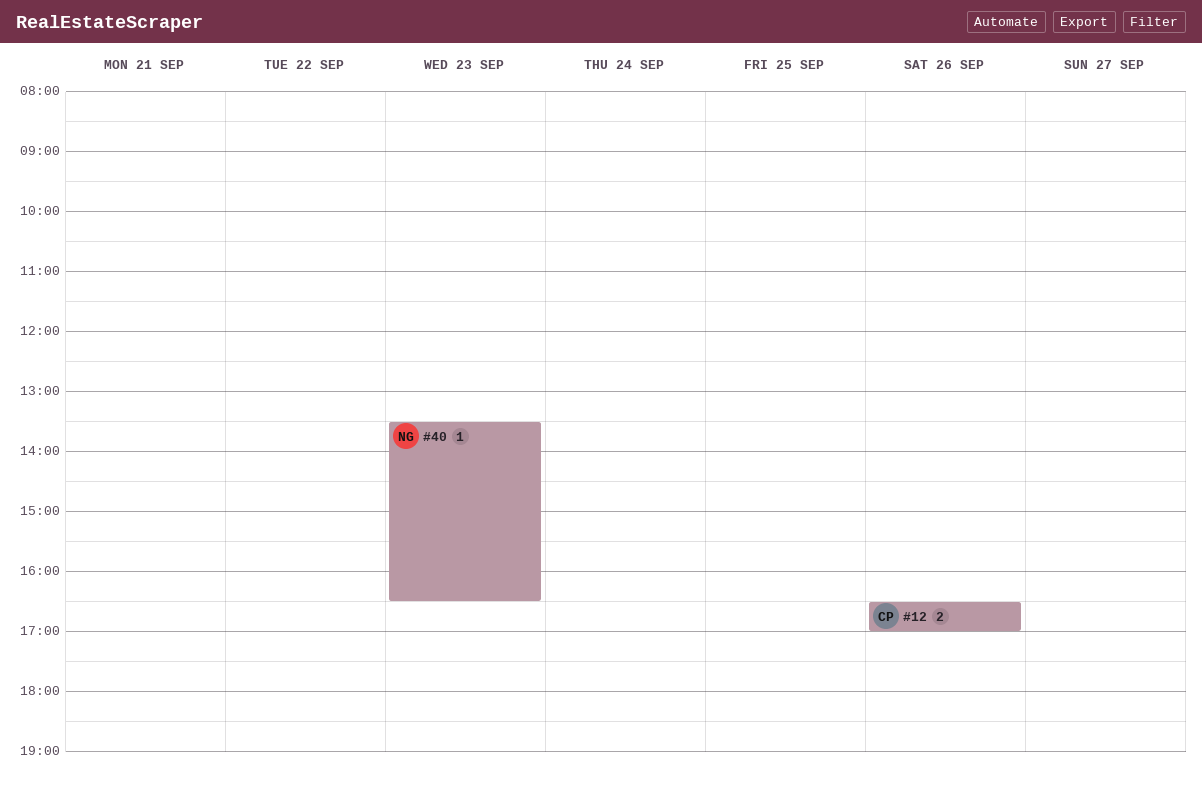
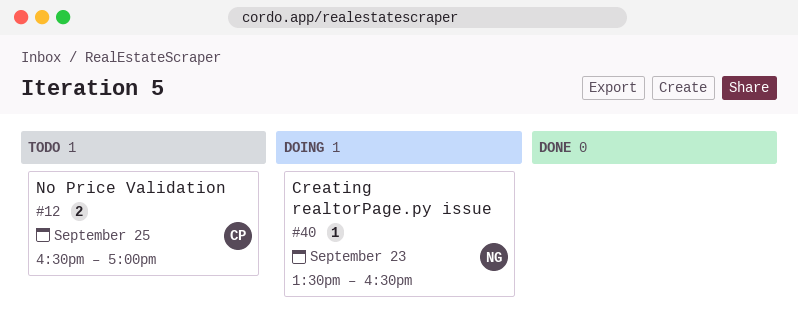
#12, day: Sep 26 -> Sep 25

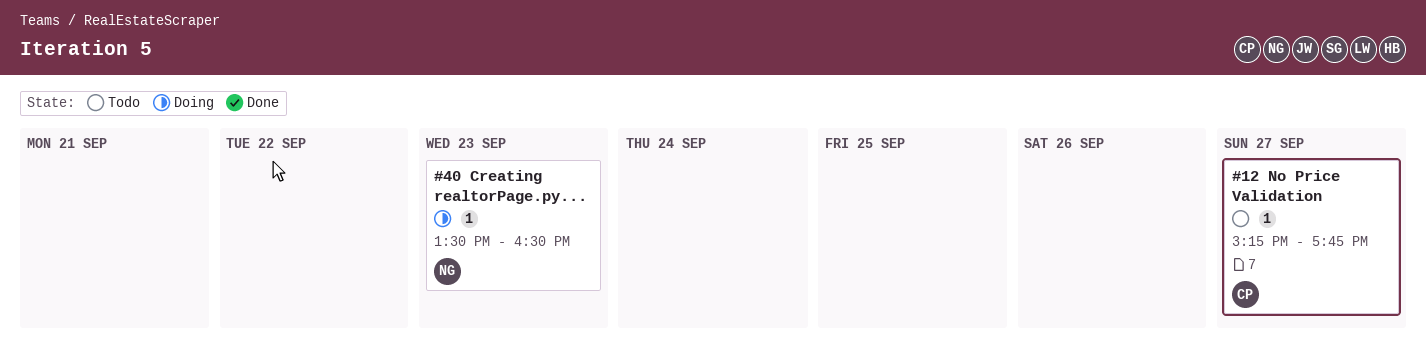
#12, estimate: 2 -> 1
#12, day: Sep 25 -> Sep 27
#12, begins: 16:30 -> 15:15
#12, ends: 17:00 -> 17:45

